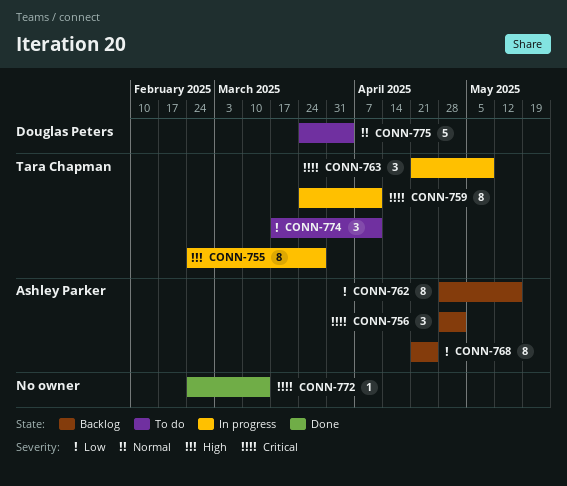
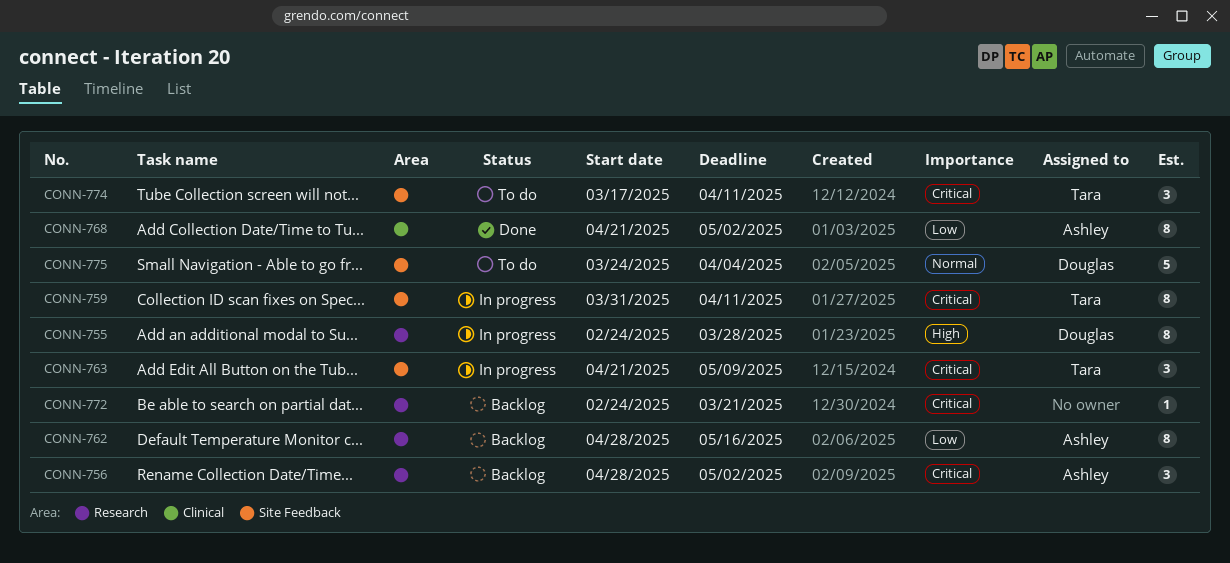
CONN-755, owner: Tara Chapman -> Douglas Peters
CONN-759, start: Mar 24 -> Mar 31
CONN-768, status: Backlog -> Done
CONN-768, due: Apr 25 -> May 2
CONN-772, status: Done -> Backlog
CONN-772, due: Mar 14 -> Mar 21
CONN-774, priority: Low -> Critical

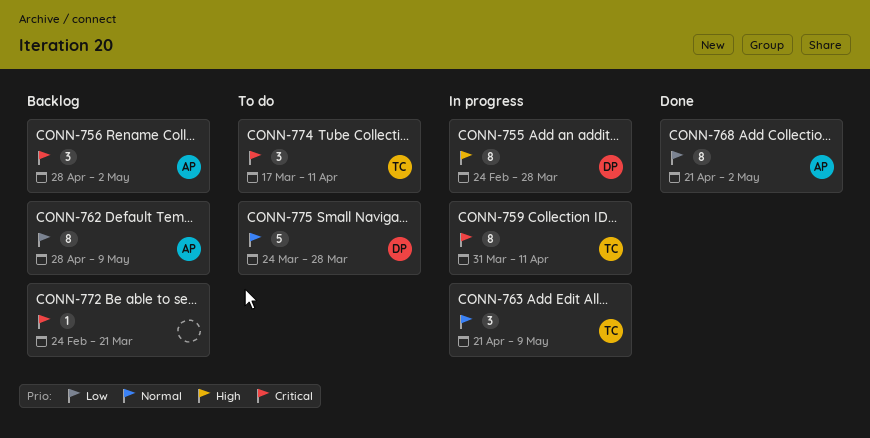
CONN-762, due: May 16 -> May 9
CONN-763, priority: Critical -> Normal
CONN-775, due: Apr 4 -> Mar 28

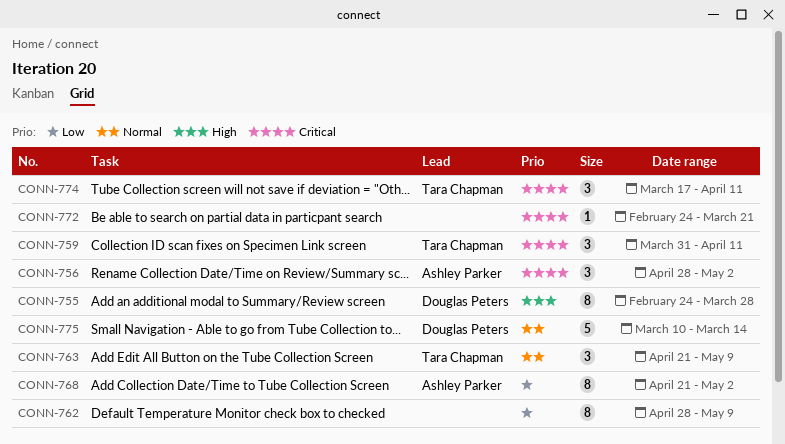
CONN-759, estimate: 8 -> 3
CONN-762, owner: Ashley Parker -> none
CONN-775, start: Mar 24 -> Mar 10
CONN-775, due: Mar 28 -> Mar 14

